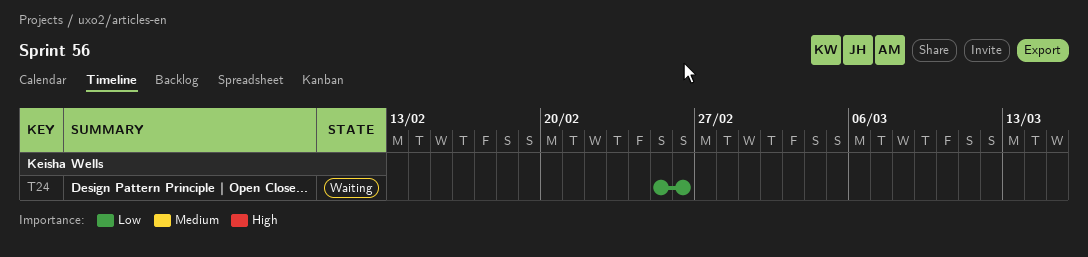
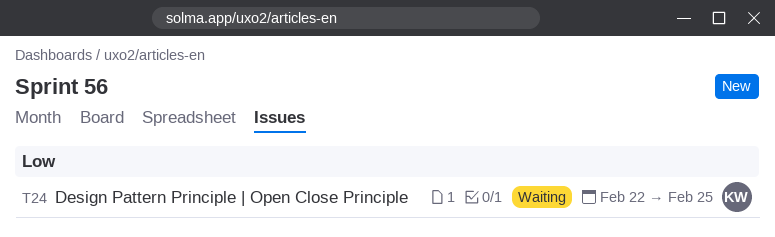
T24, start: Feb 25 -> Feb 22
T24, due: Feb 26 -> Feb 25

